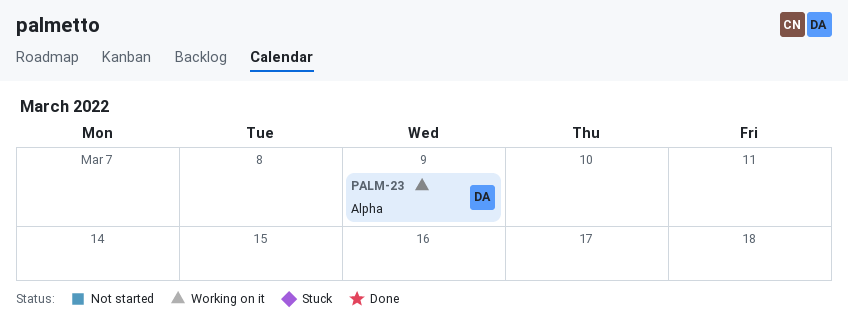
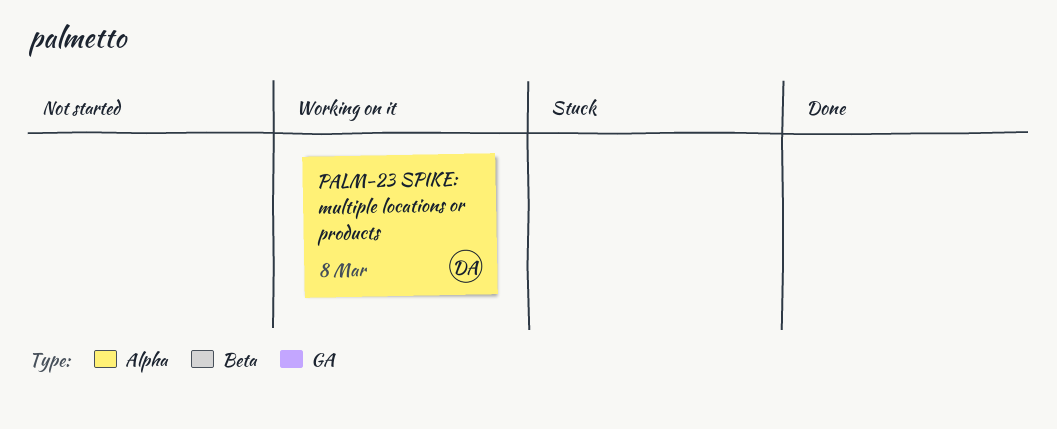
PALM-23, due: Mar 9 -> Mar 8

